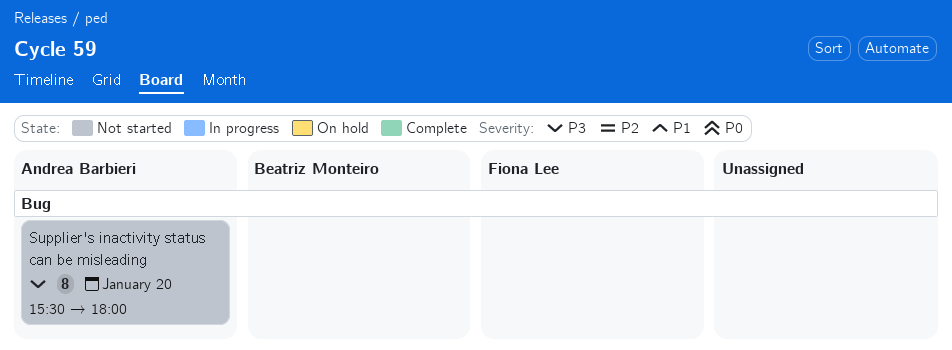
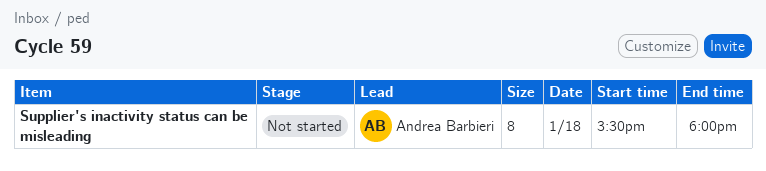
Supplier's inactivity status can be misleading, day: Jan 20 -> Jan 18

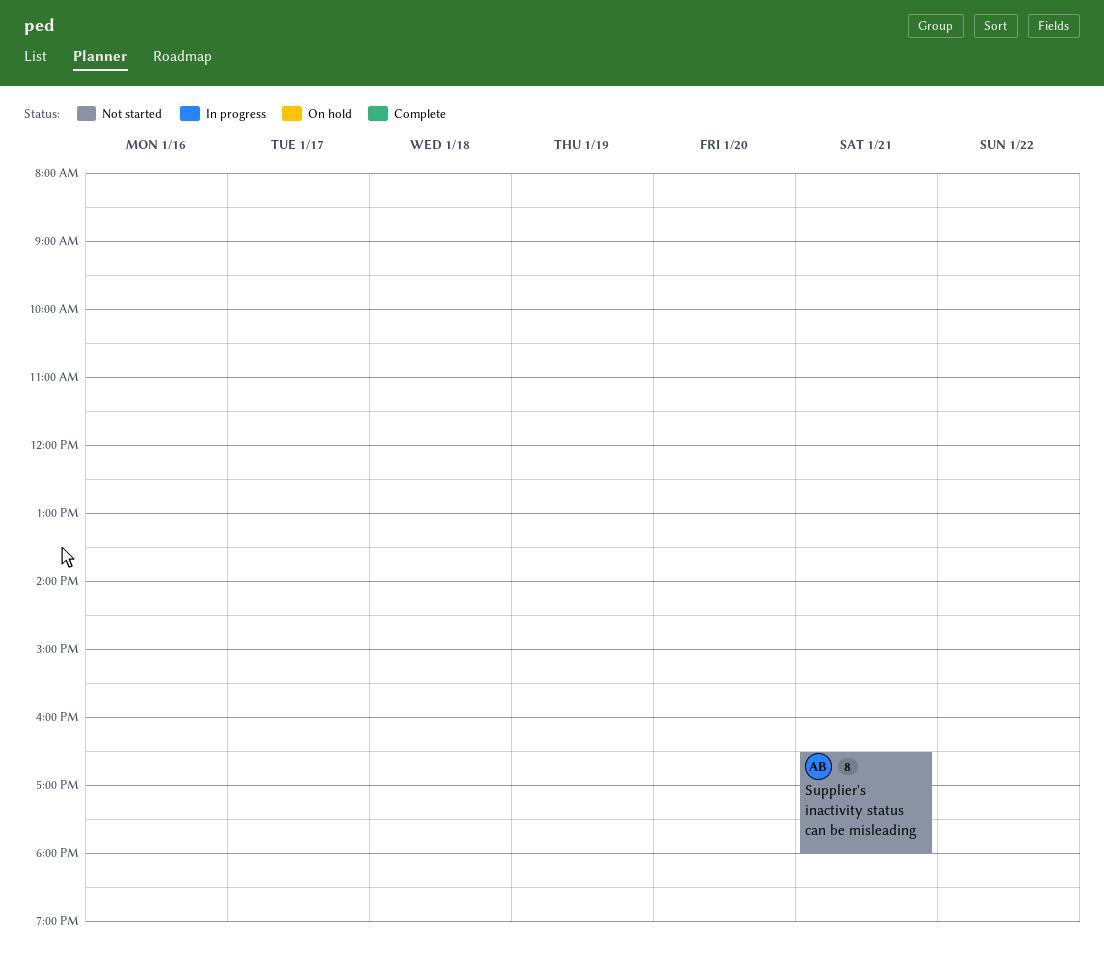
Supplier's inactivity status can be misleading, day: Jan 18 -> Jan 21
Supplier's inactivity status can be misleading, begins: 15:30 -> 16:30

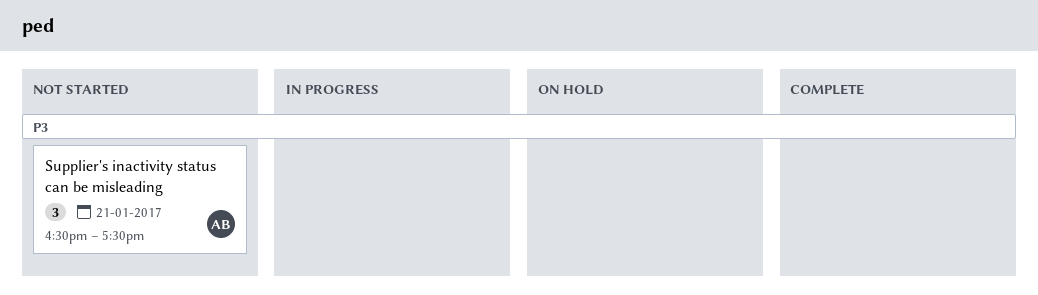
Supplier's inactivity status can be misleading, estimate: 8 -> 3
Supplier's inactivity status can be misleading, ends: 18:00 -> 17:30

